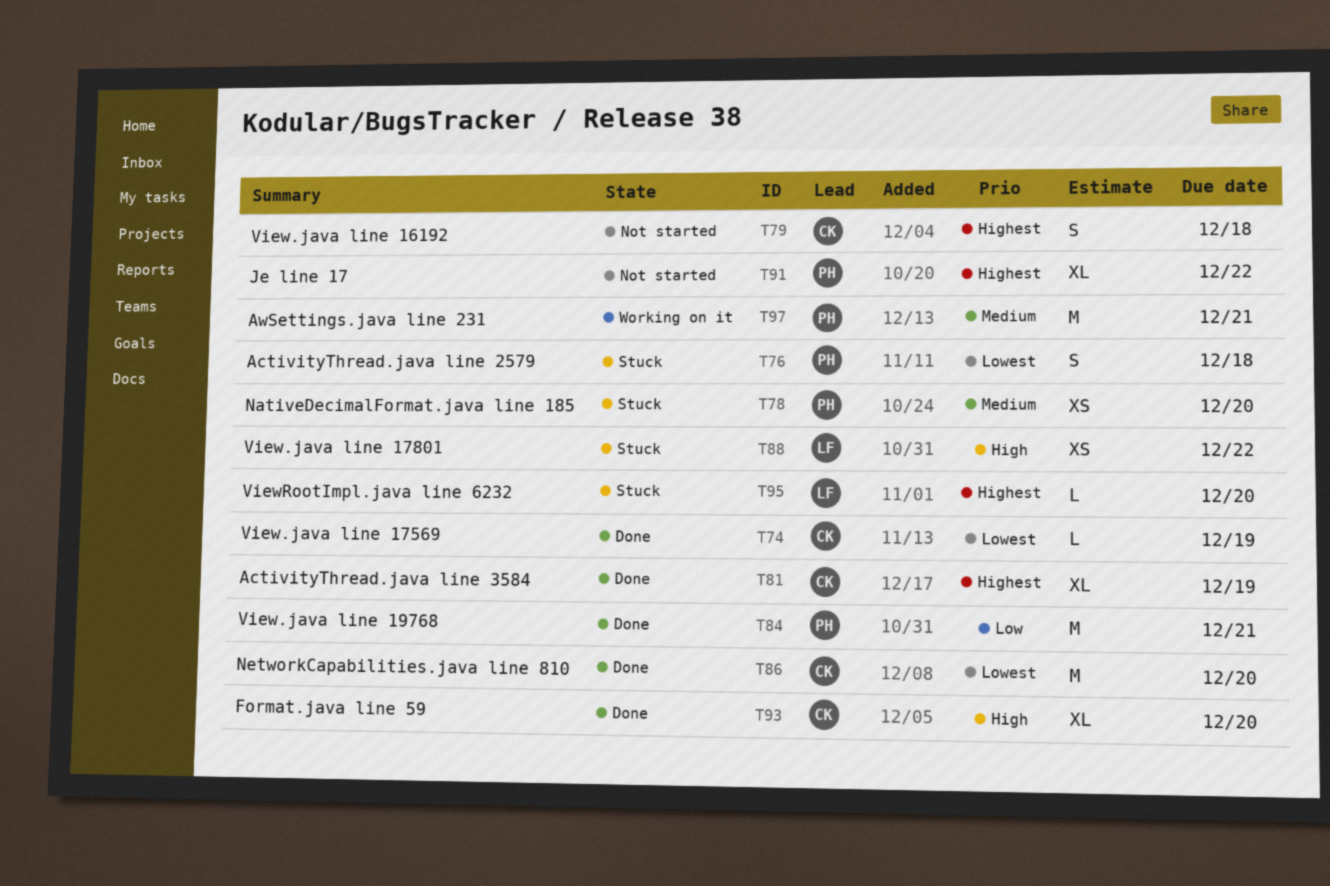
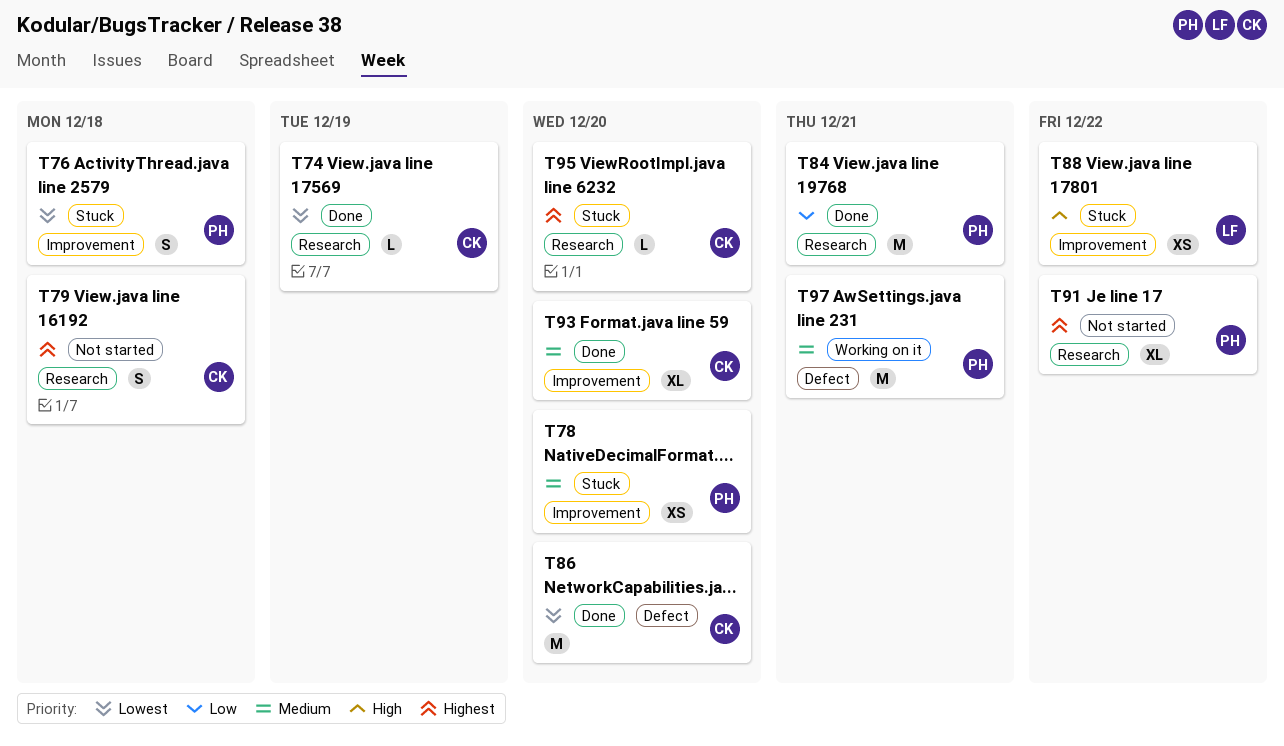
T81: present -> none
T93, priority: High -> Medium
T95, owner: LF -> CK

